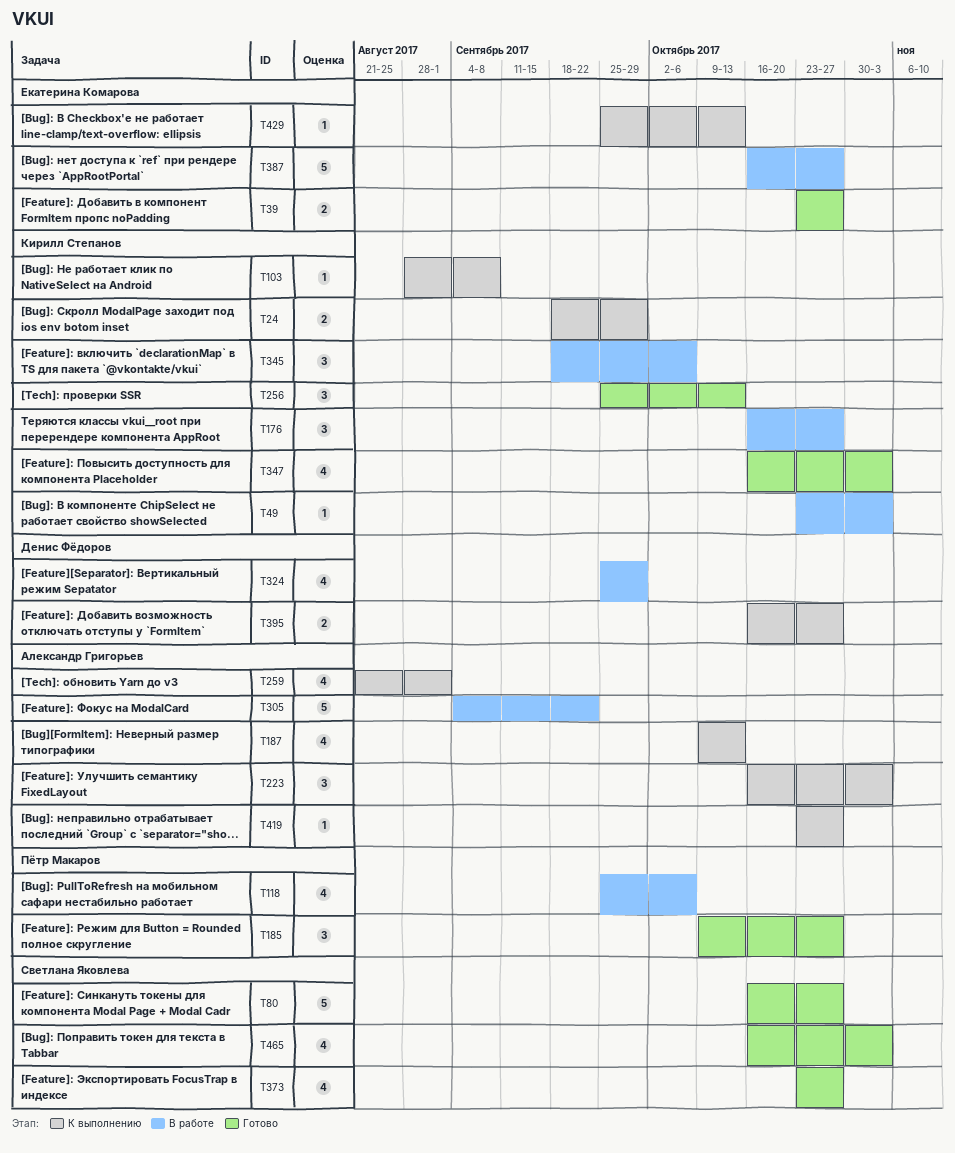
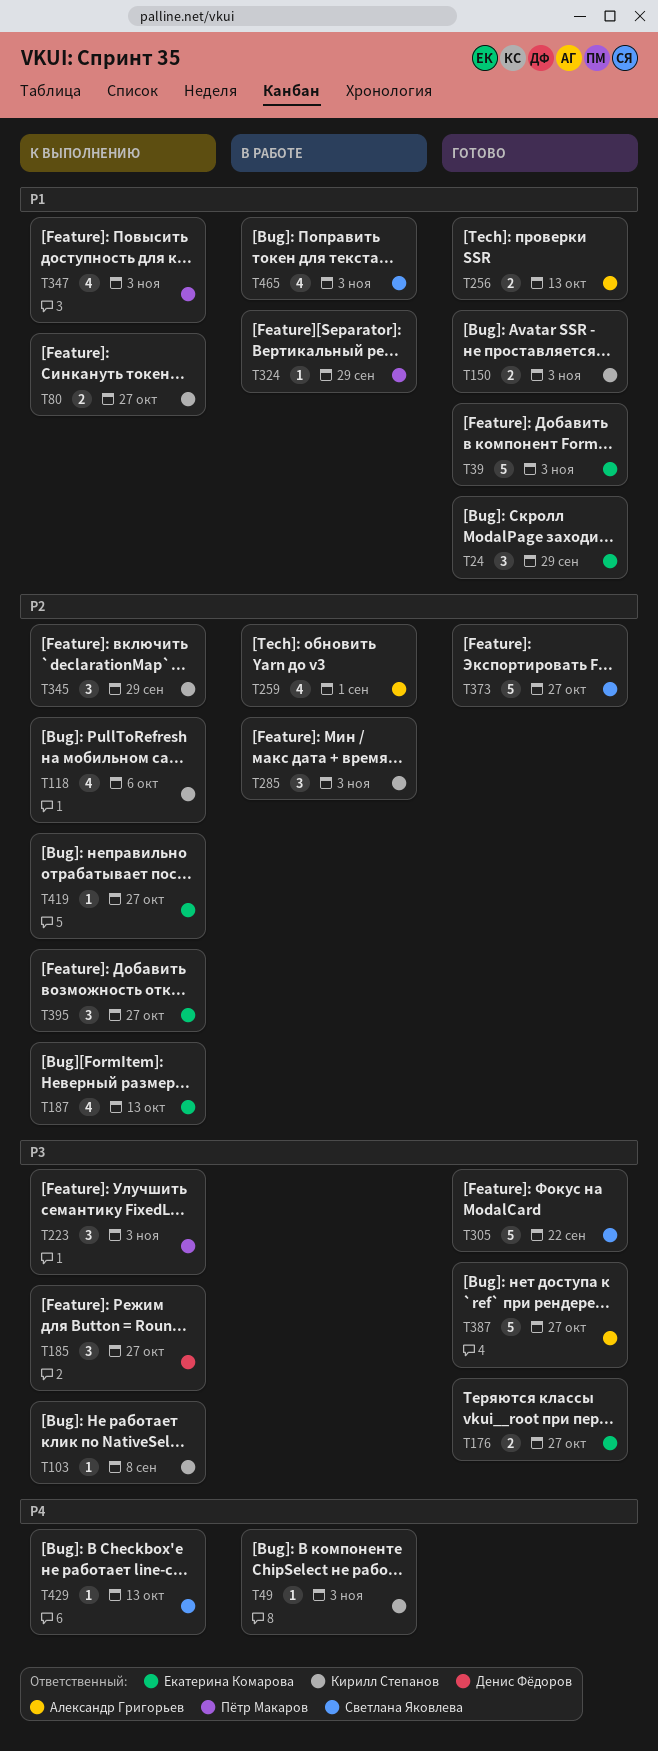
T24, status: К выполнению -> Готово
T24, owner: Кирилл Степанов -> Екатерина Комарова
T24, estimate: 2 -> 3
T39, estimate: 2 -> 5
T39, due: Oct 27 -> Nov 3
T80, status: Готово -> К выполнению
T80, owner: Светлана Яковлева -> Кирилл Степанов
T80, estimate: 5 -> 2
T118, status: В работе -> К выполнению
T118, owner: Пётр Макаров -> Кирилл Степанов
T150: none -> present
T176, status: В работе -> Готово
T176, owner: Кирилл Степанов -> Екатерина Комарова
T176, estimate: 3 -> 2
T185, status: Готово -> К выполнению
T185, owner: Пётр Макаров -> Денис Фёдоров
T187, owner: Александр Григорьев -> Екатерина Комарова
T223, owner: Александр Григорьев -> Пётр Макаров
T256, owner: Кирилл Степанов -> Александр Григорьев
T256, estimate: 3 -> 2
T259, status: К выполнению -> В работе
T285: none -> present
T305, status: В работе -> Готово
T305, owner: Александр Григорьев -> Светлана Яковлева
T324, owner: Денис Фёдоров -> Пётр Макаров
T324, estimate: 4 -> 1
T345, status: В работе -> К выполнению
T345, due: Oct 6 -> Sep 29
T347, status: Готово -> К выполнению
T347, owner: Кирилл Степанов -> Пётр Макаров
T373, estimate: 4 -> 5
T387, status: В работе -> Готово
T387, owner: Екатерина Комарова -> Александр Григорьев
T395, owner: Денис Фёдоров -> Екатерина Комарова
T395, estimate: 2 -> 3
T419, owner: Александр Григорьев -> Екатерина Комарова
T429, owner: Екатерина Комарова -> Светлана Яковлева
T465, status: Готово -> В работе

